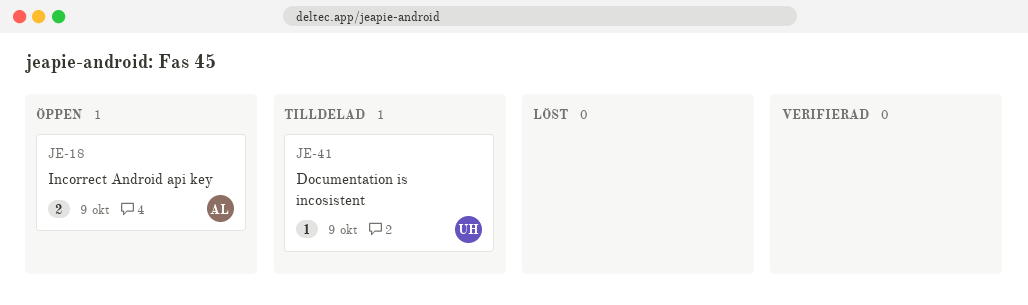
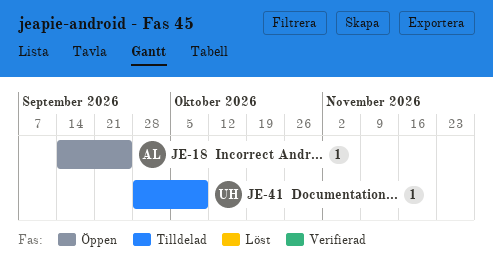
JE-18, estimate: 2 -> 1
JE-18, due: Oct 9 -> Sep 25

